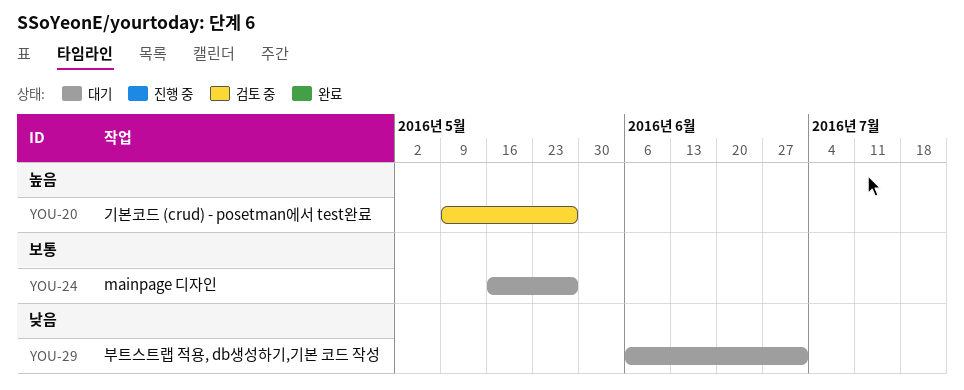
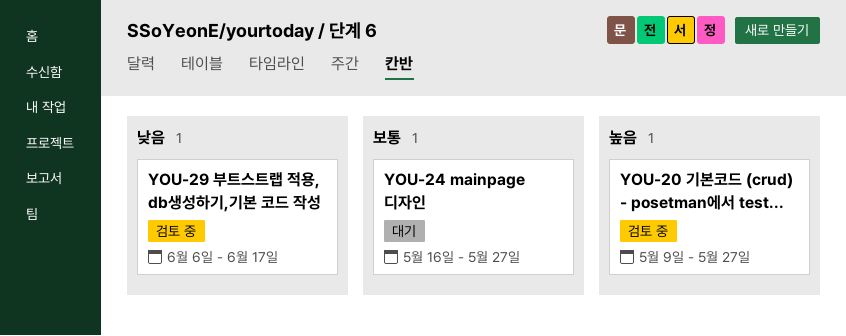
YOU-29, status: 대기 -> 검토 중
YOU-29, due: Jul 1 -> Jun 17

